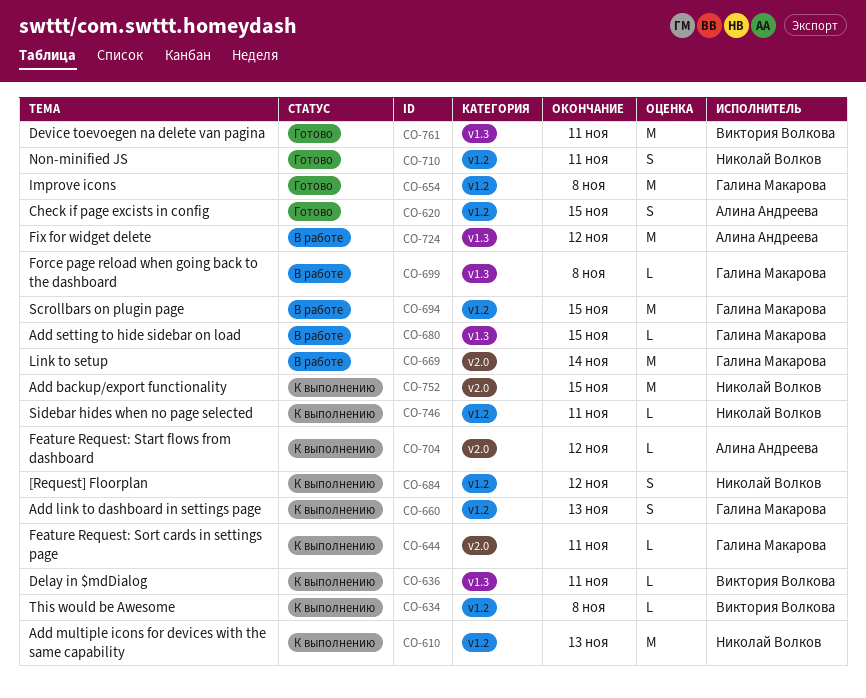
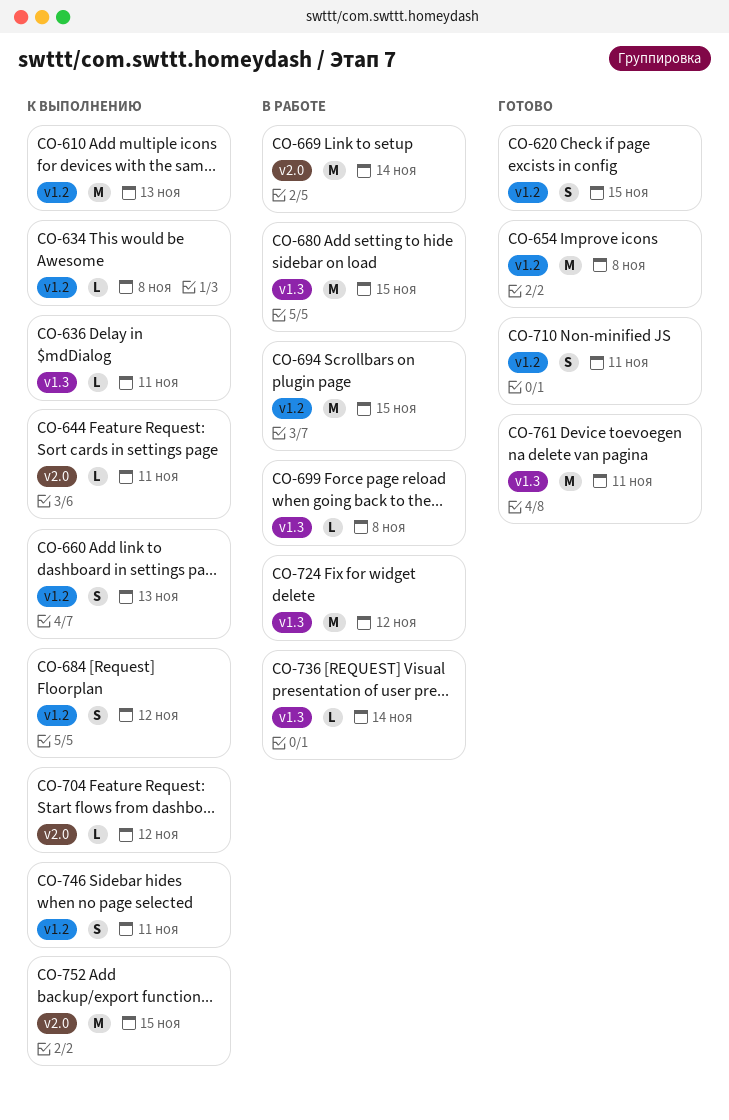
CO-680, estimate: L -> M
CO-736: none -> present
CO-746, estimate: L -> S

